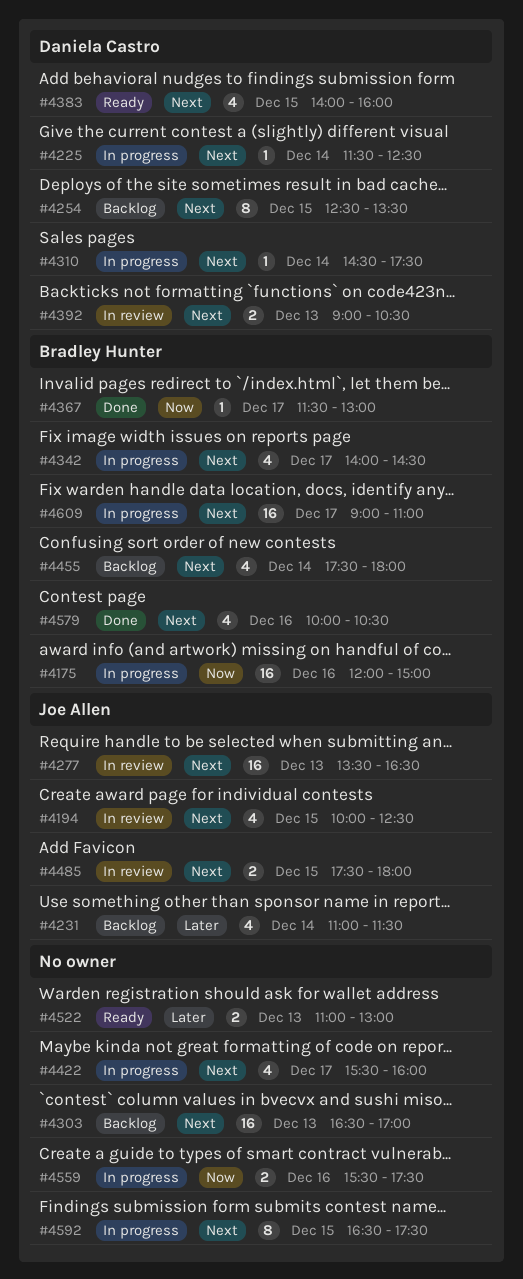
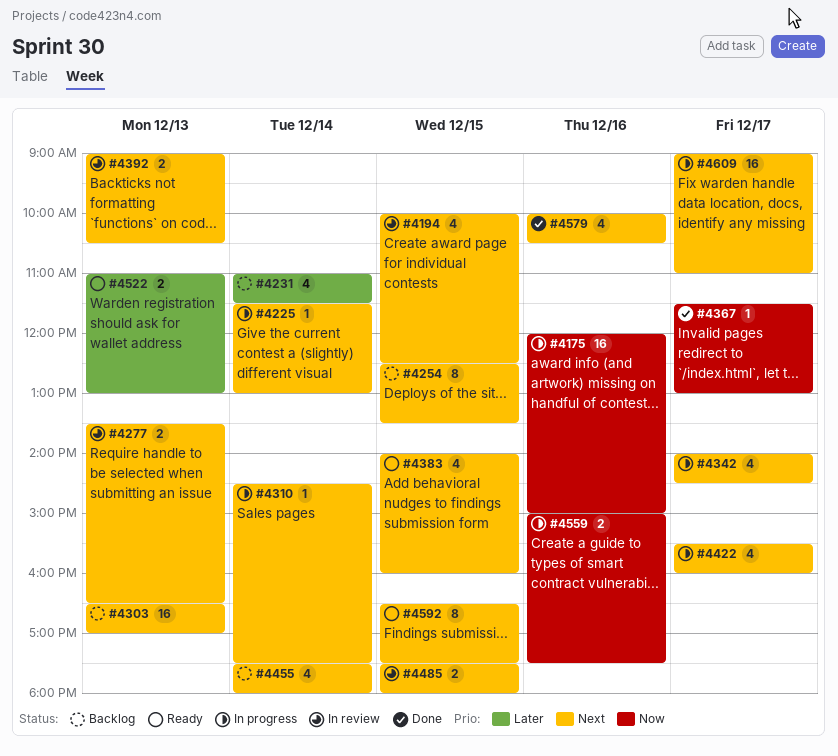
#4225, ends: 12:30 -> 13:00
#4277, estimate: 16 -> 2
#4559, begins: 15:30 -> 15:00
#4592, status: In progress -> Ready

